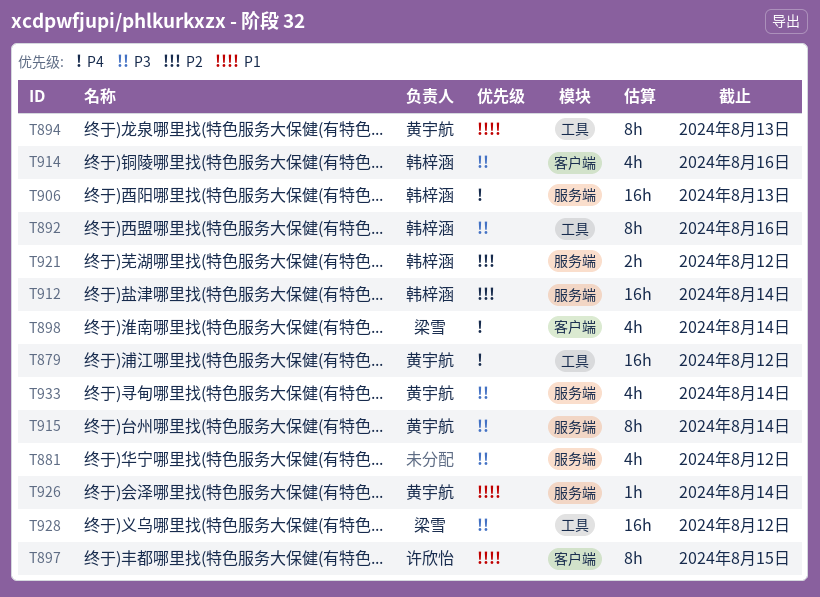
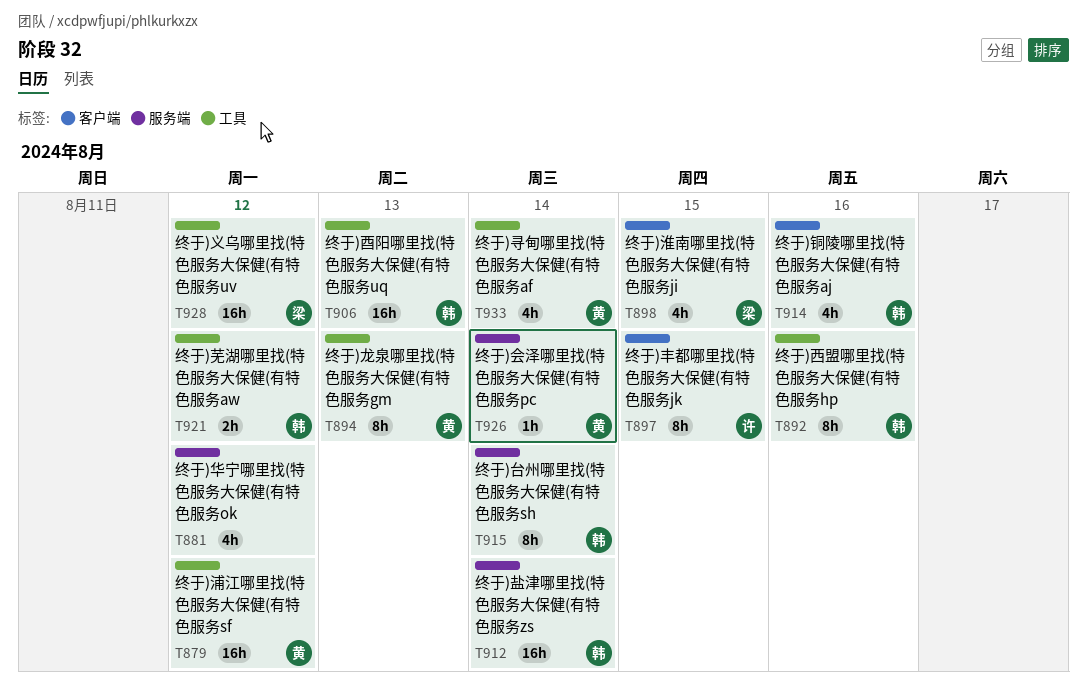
T898, due: Aug 14 -> Aug 15
T906, label: 服务端 -> 工具
T915, owner: 黄宇航 -> 韩梓涵
T921, label: 服务端 -> 工具
T933, label: 服务端 -> 工具

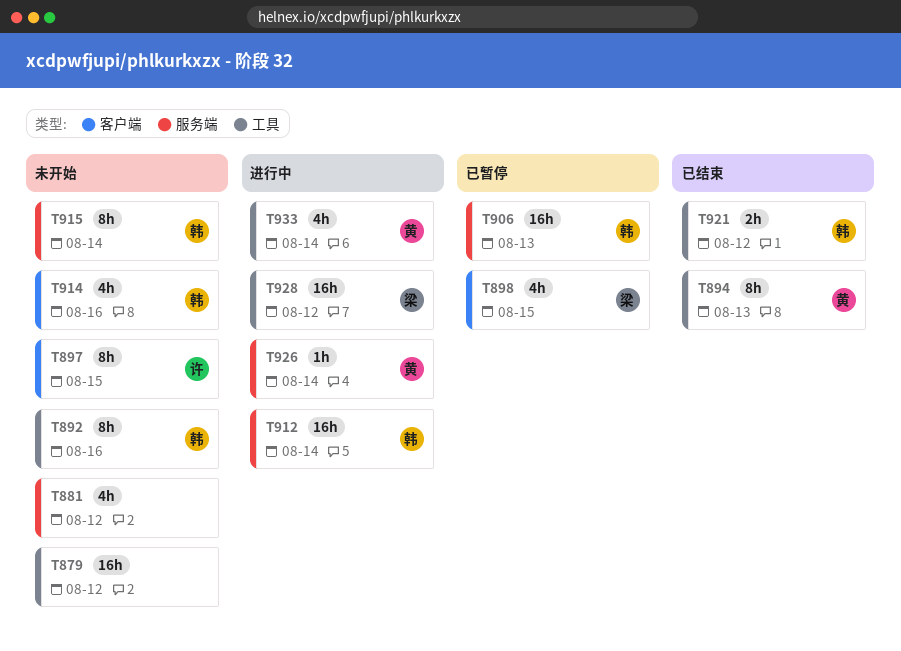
T879, owner: 黄 -> none
T906, label: 工具 -> 服务端

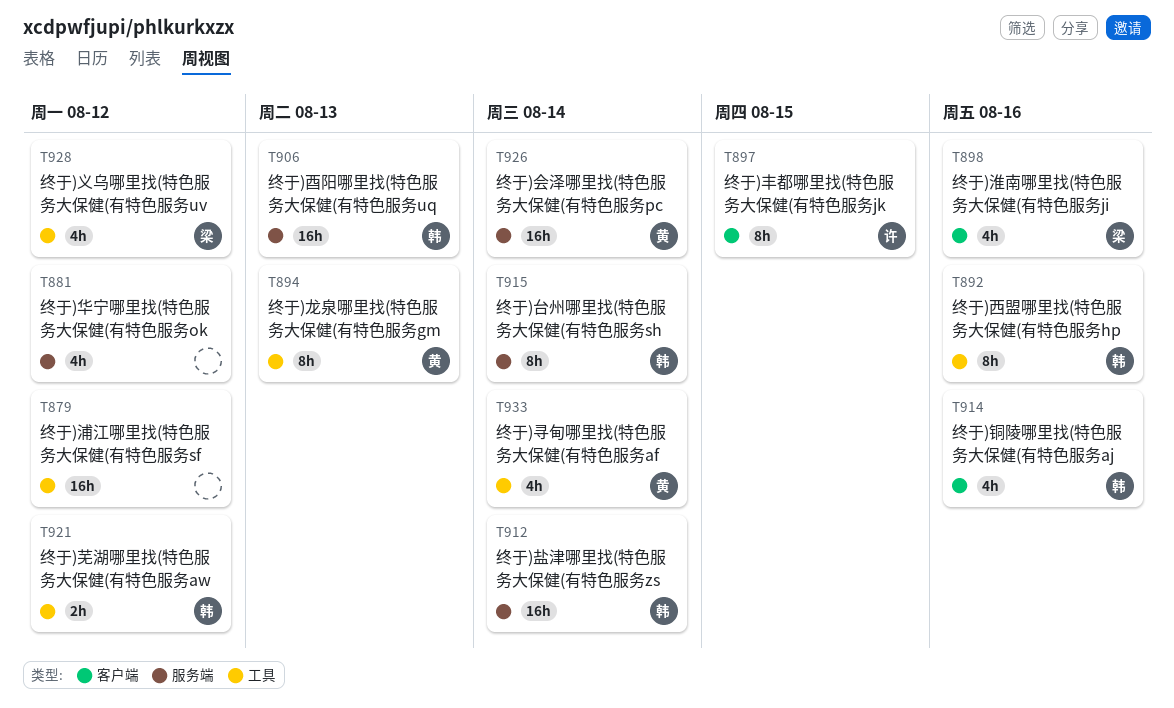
T898, due: Aug 15 -> Aug 16
T926, estimate: 1h -> 16h
T928, estimate: 16h -> 4h

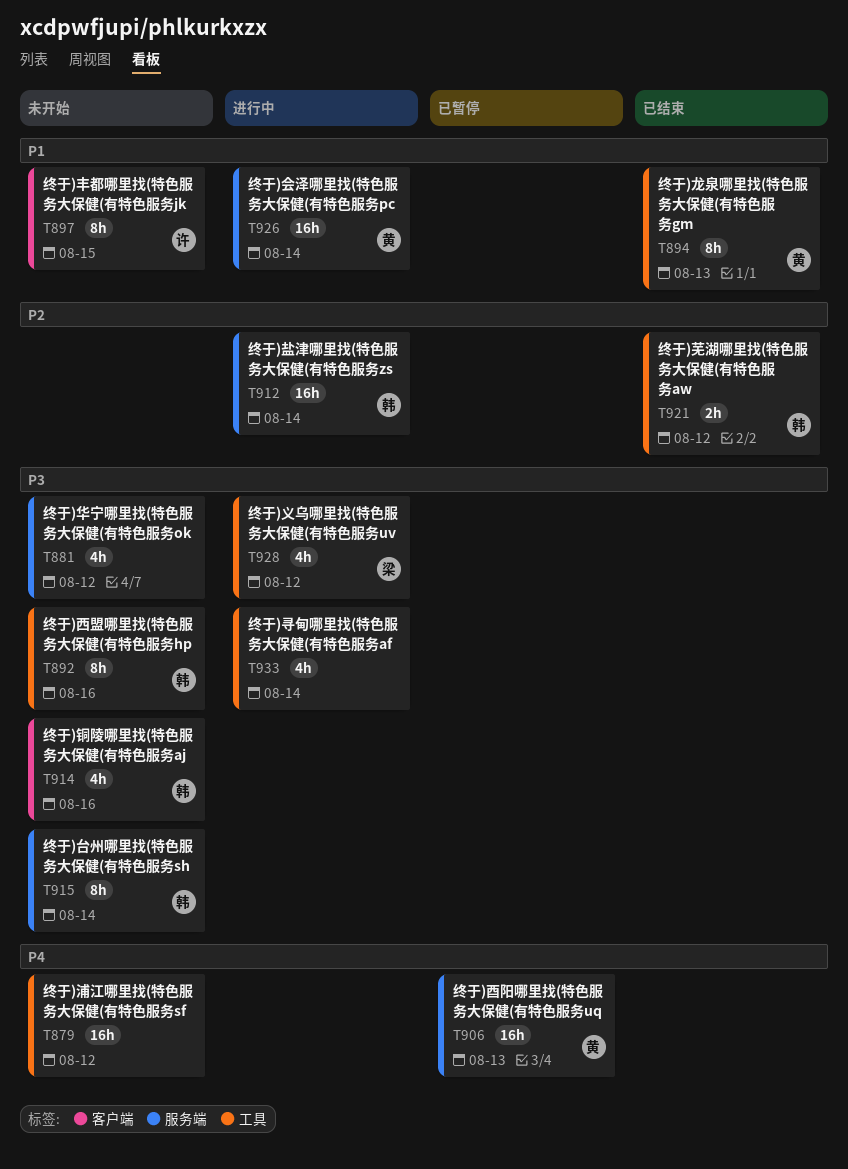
T898: present -> none
T906, owner: 韩 -> 黄
T933, owner: 黄 -> none

